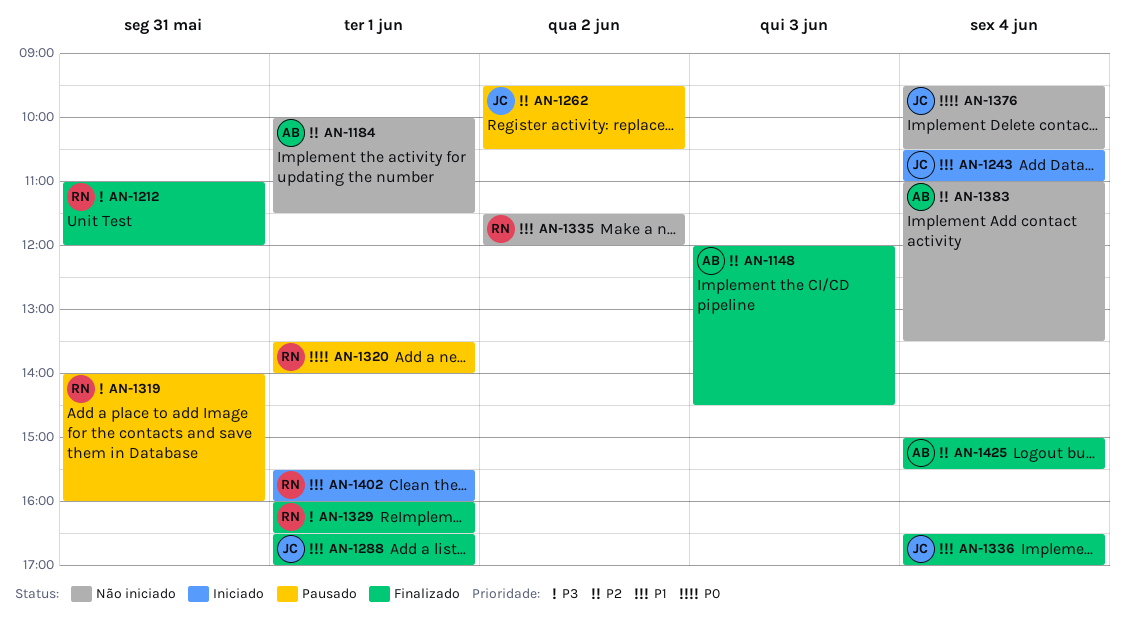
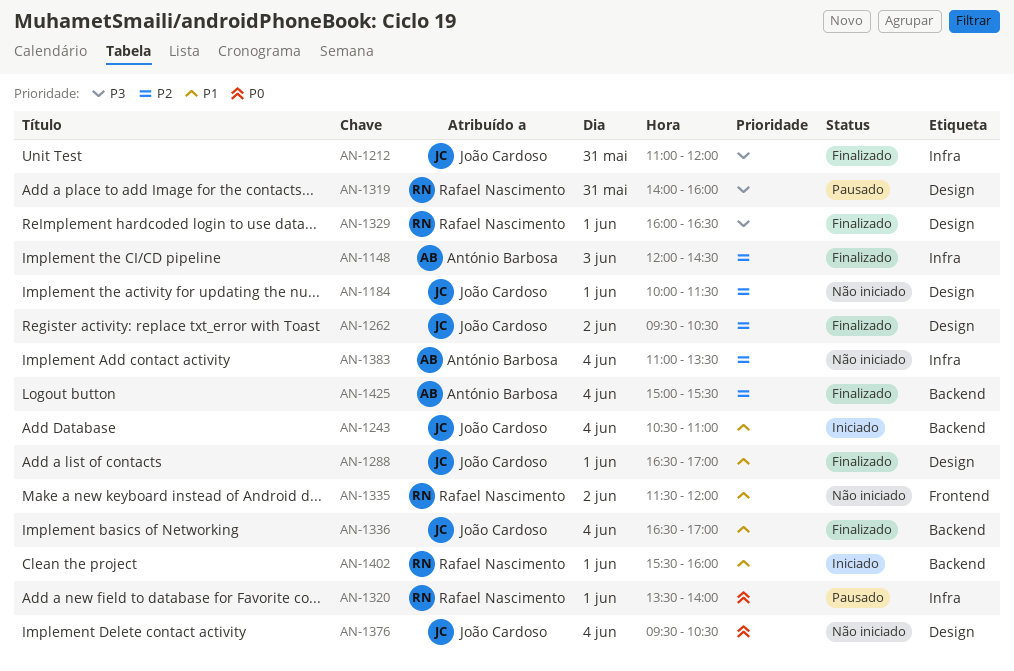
AN-1184, owner: António Barbosa -> João Cardoso
AN-1212, owner: Rafael Nascimento -> João Cardoso
AN-1262, status: Pausado -> Finalizado

